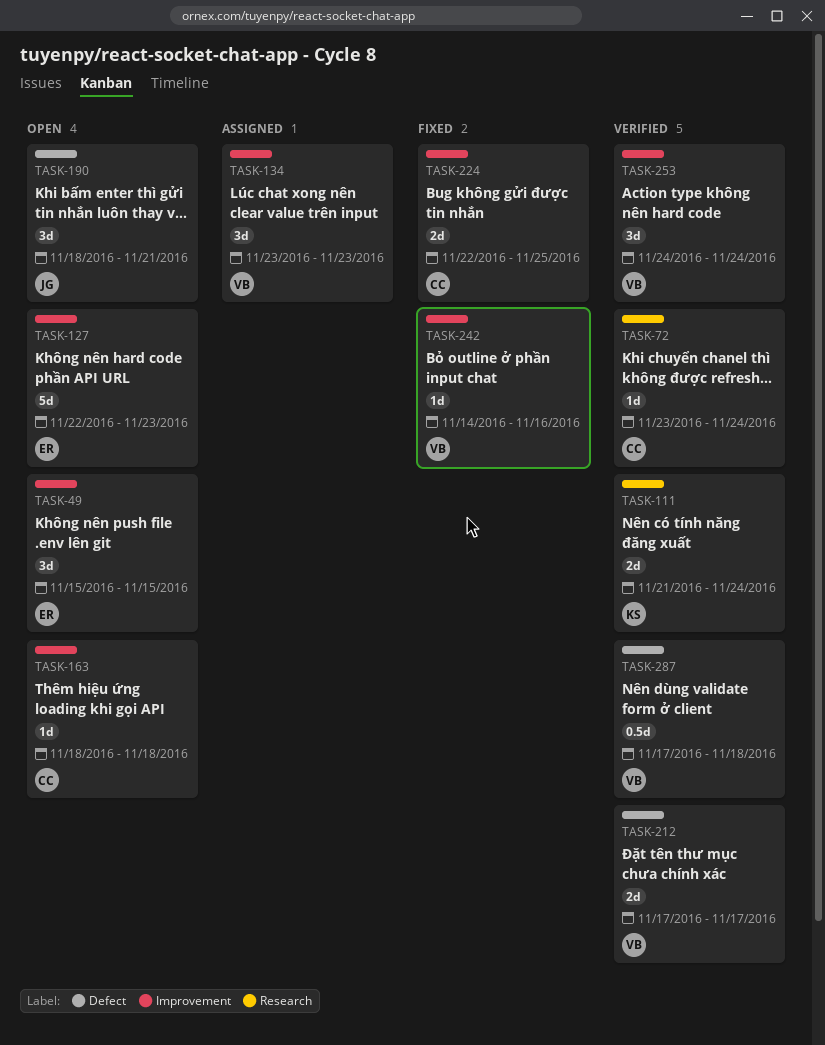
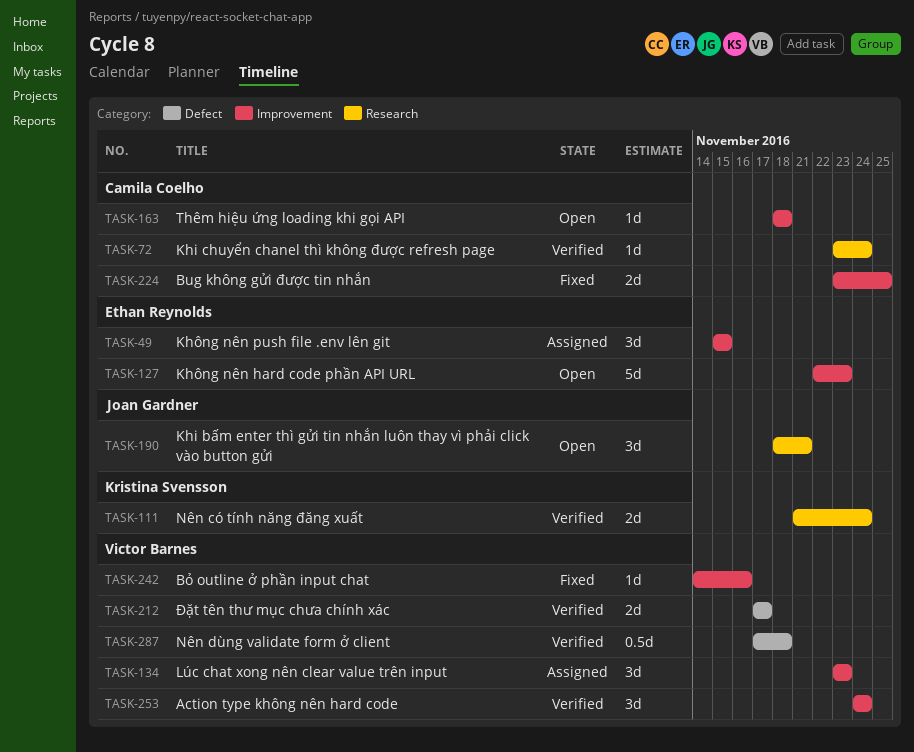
TASK-49, status: Open -> Assigned
TASK-190, label: Defect -> Research
TASK-224, start: Nov 22 -> Nov 23

